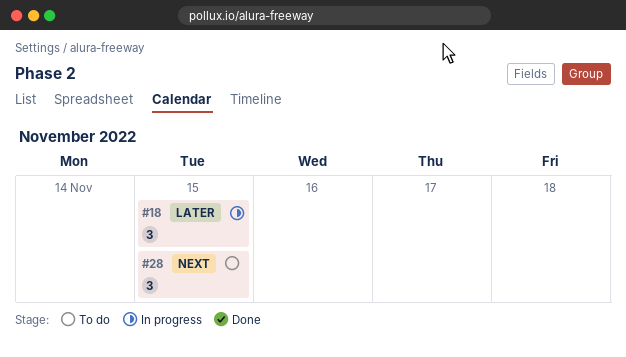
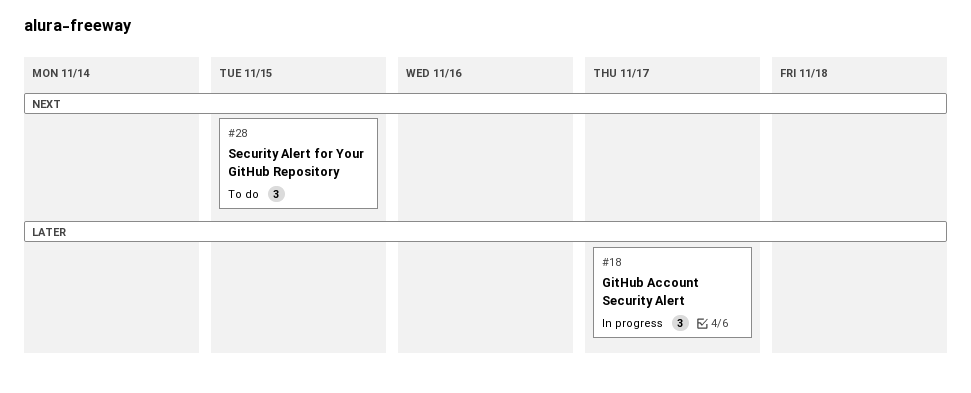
#18, due: Nov 15 -> Nov 17

